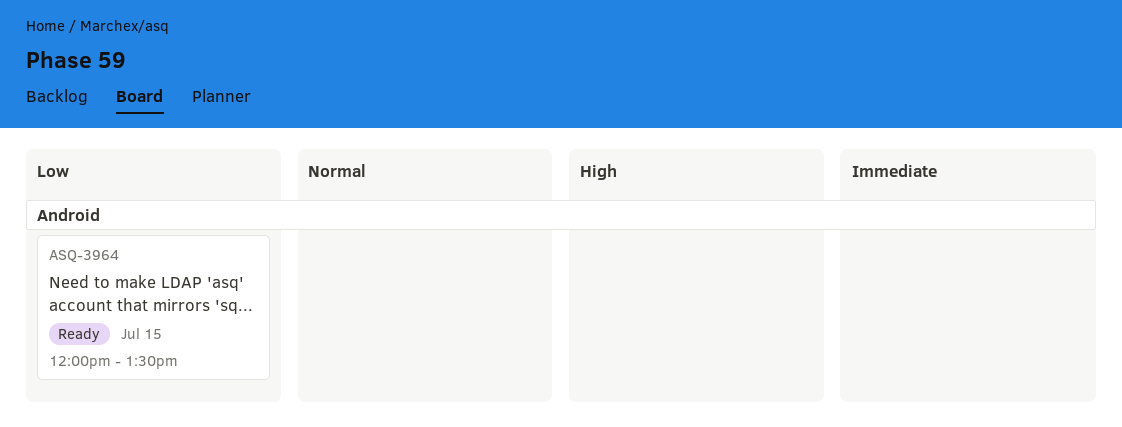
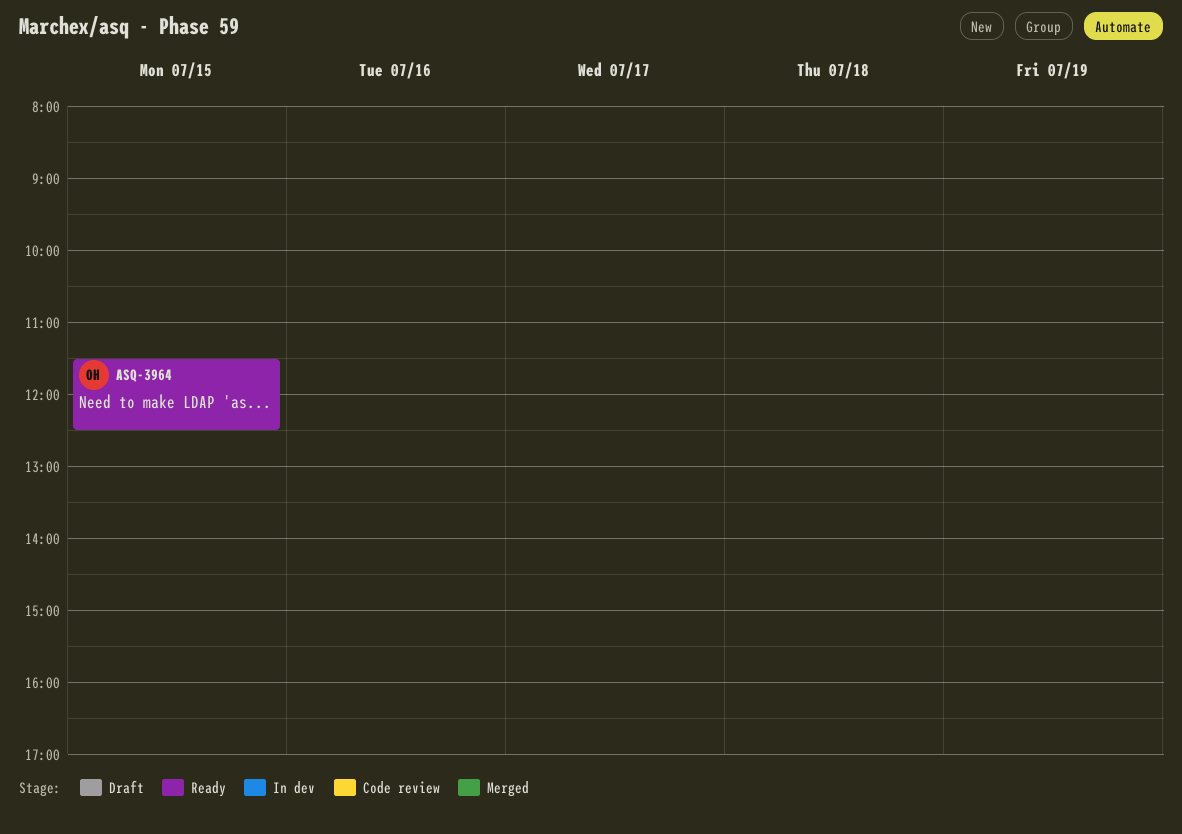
ASQ-3964, begins: 12:00 -> 11:30
ASQ-3964, ends: 13:30 -> 12:30

